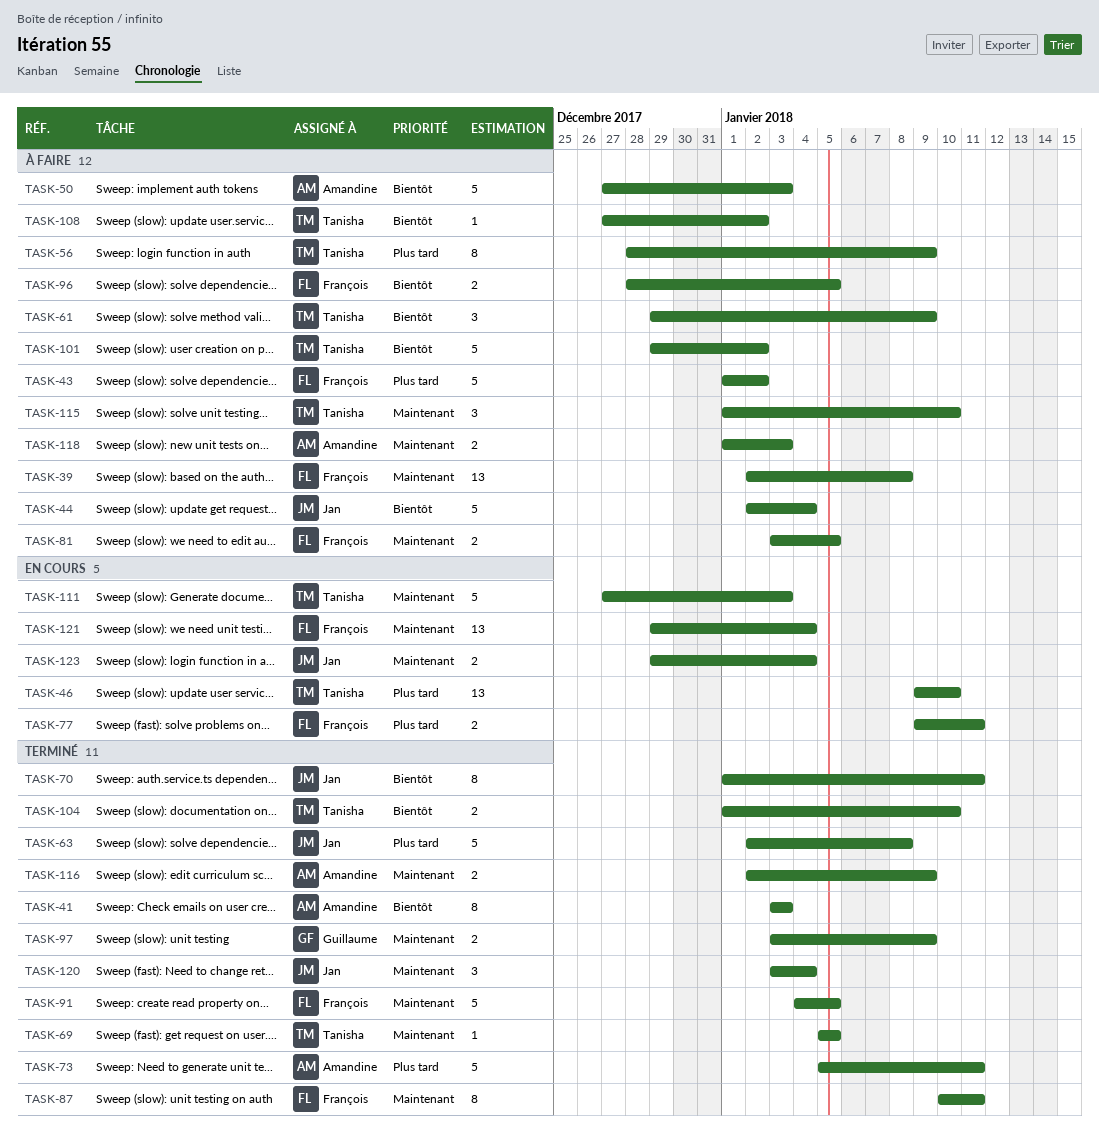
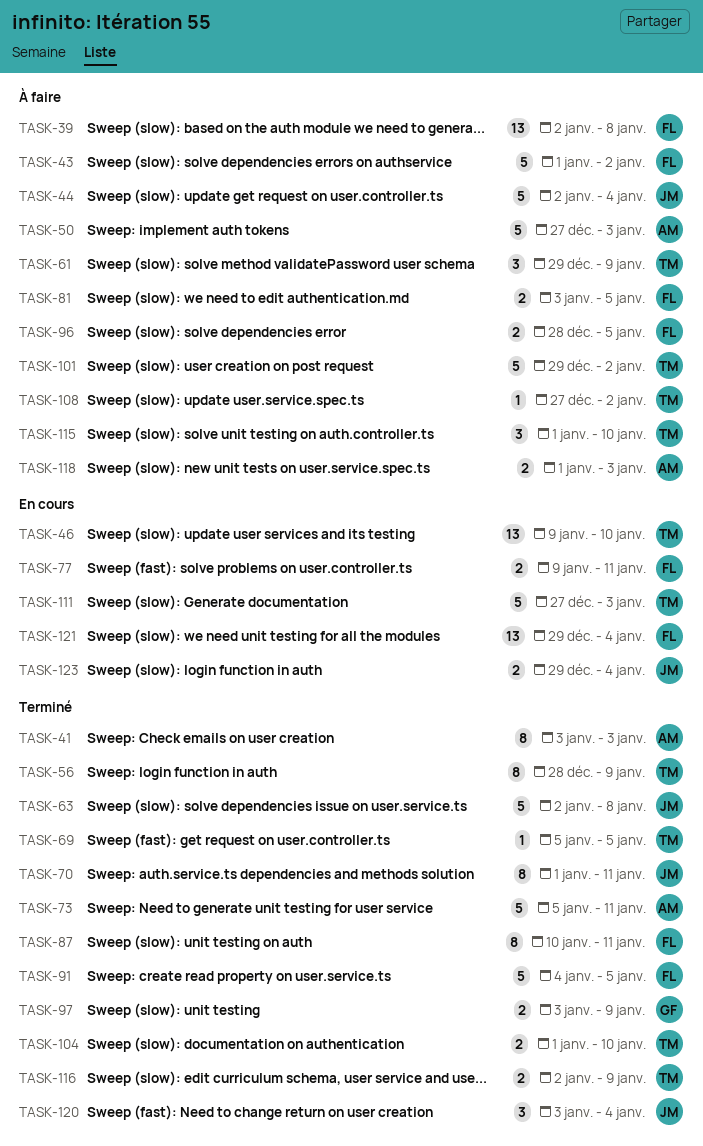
TASK-56, status: À faire -> Terminé
TASK-116, owner: Amandine -> Tanisha

